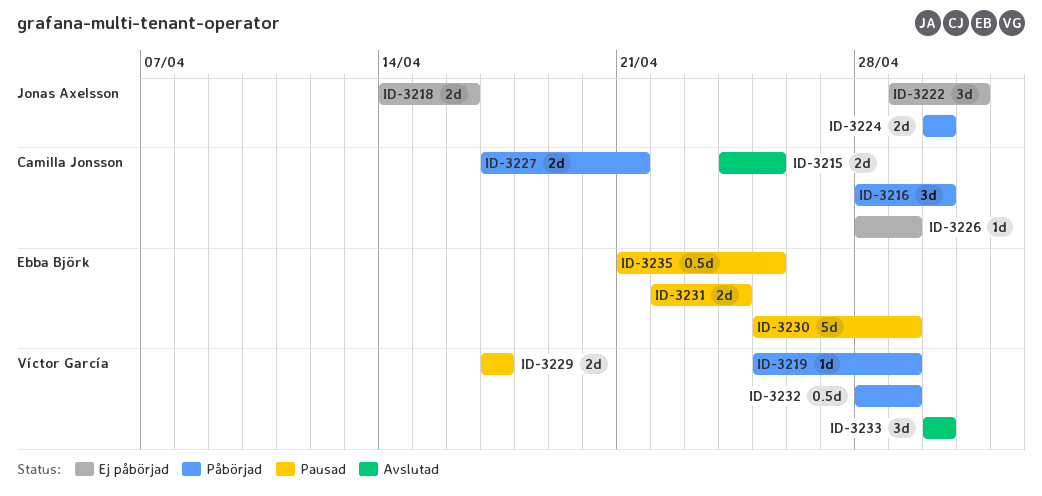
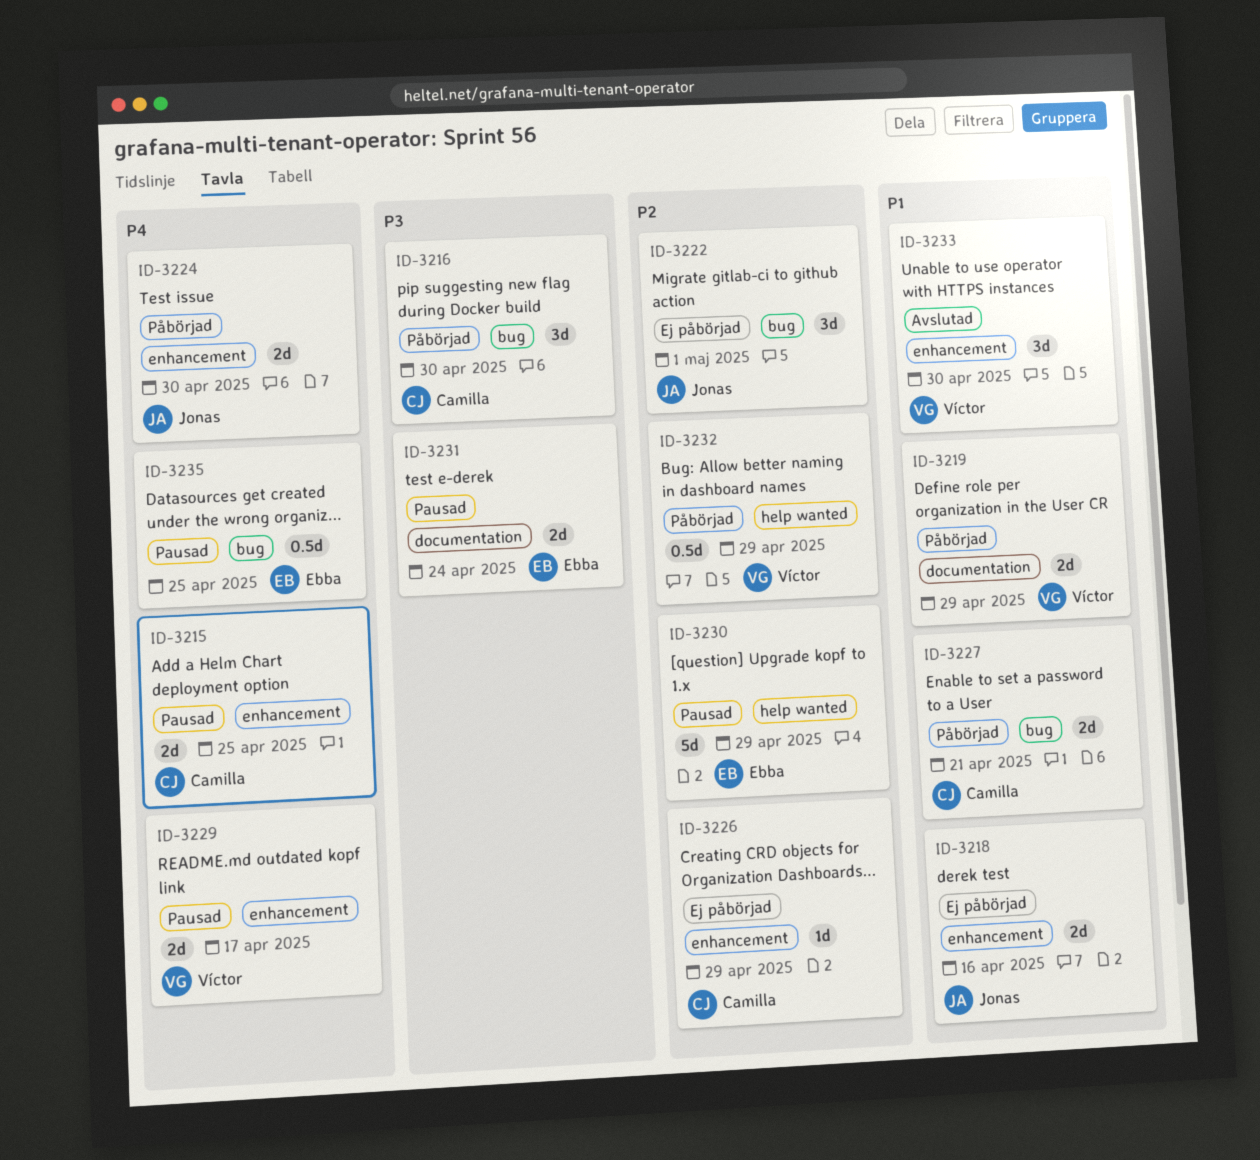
ID-3215, status: Avslutad -> Pausad
ID-3219, estimate: 1d -> 2d

